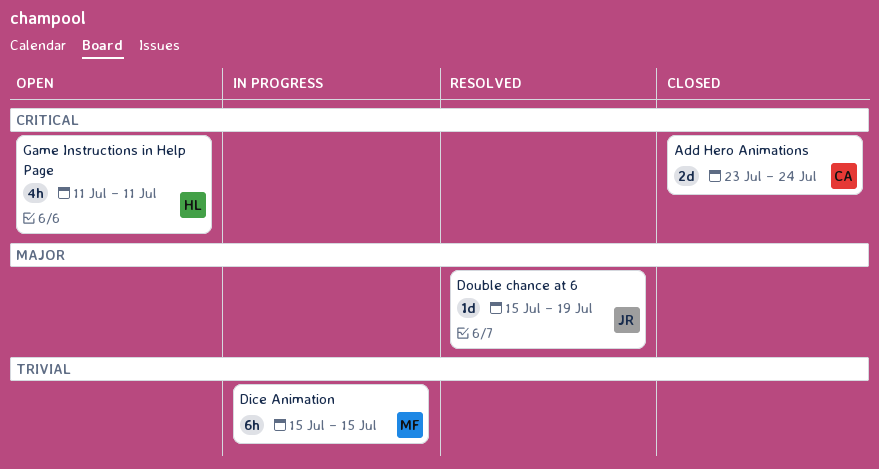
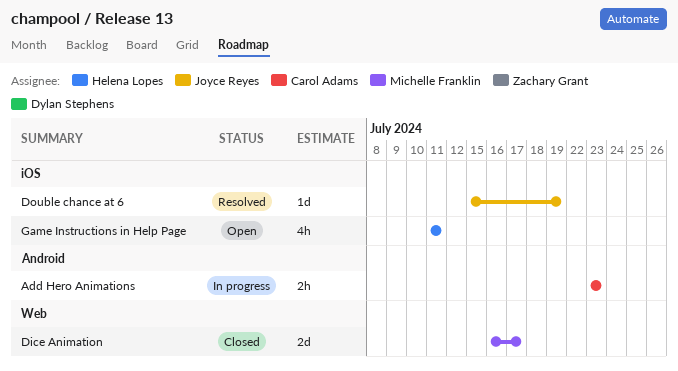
Add Hero Animations, status: Closed -> In progress
Add Hero Animations, estimate: 2d -> 2h
Add Hero Animations, due: Jul 24 -> Jul 23
Dice Animation, status: In progress -> Closed
Dice Animation, estimate: 6h -> 2d
Dice Animation, start: Jul 15 -> Jul 16
Dice Animation, due: Jul 15 -> Jul 17

